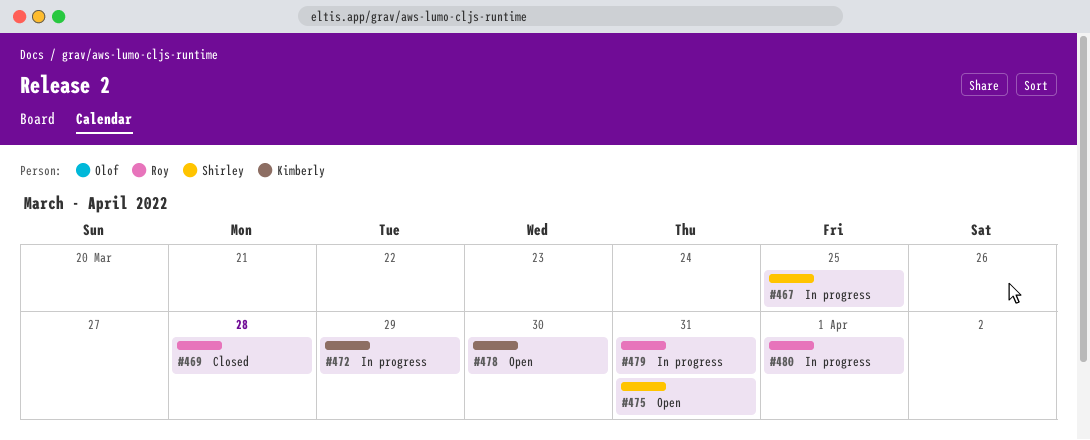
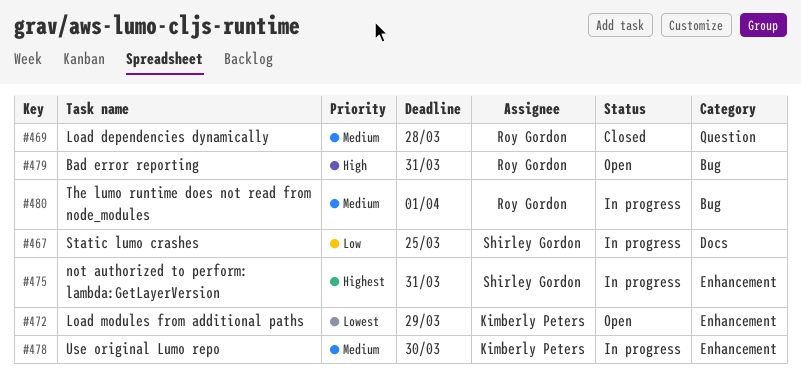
#472, status: In progress -> Open
#475, status: Open -> In progress
#478, status: Open -> In progress
#479, status: In progress -> Open

